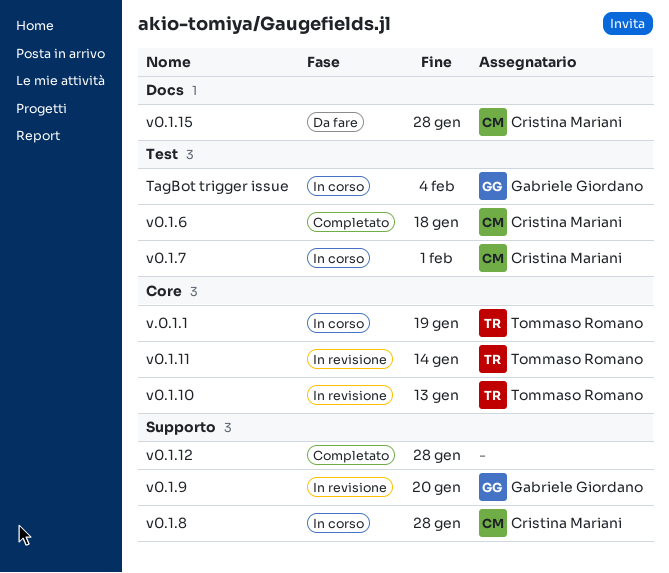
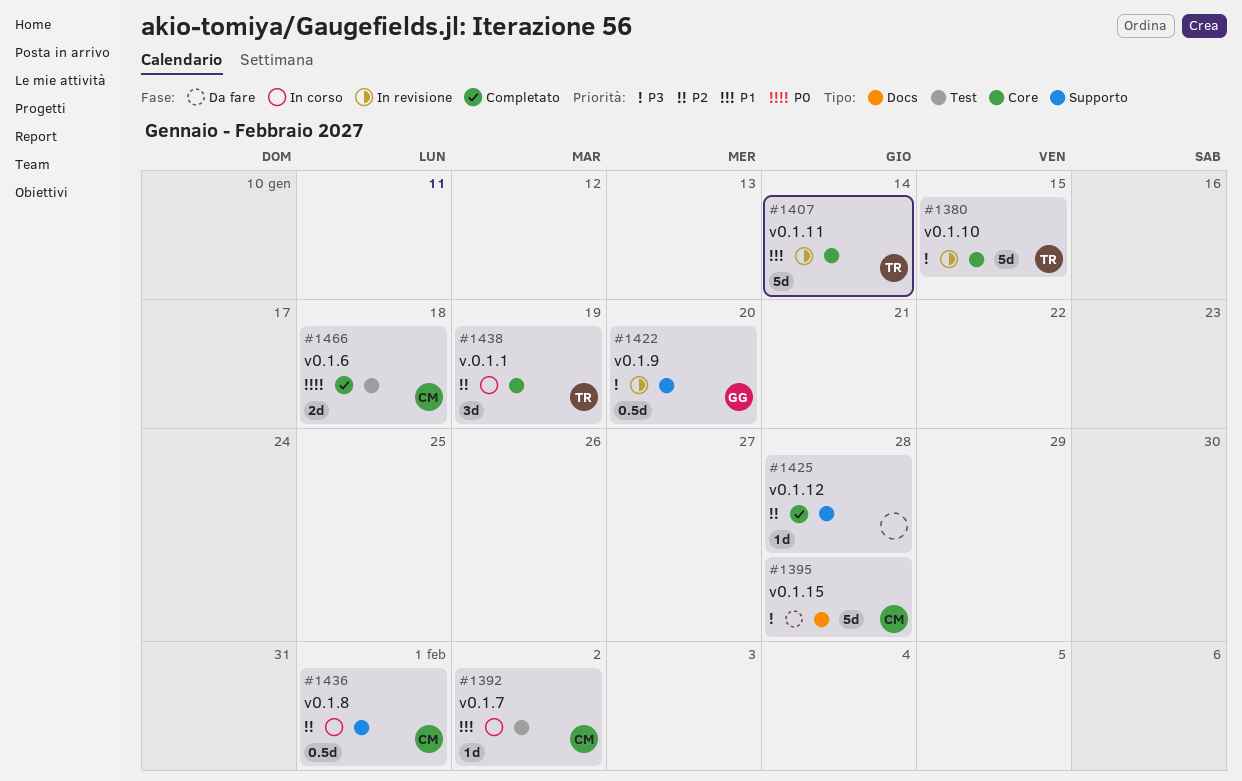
TagBot trigger issue: present -> none
v0.1.10, due: Jan 13 -> Jan 15
v0.1.7, due: Feb 1 -> Feb 2
v0.1.8, due: Jan 28 -> Feb 1

